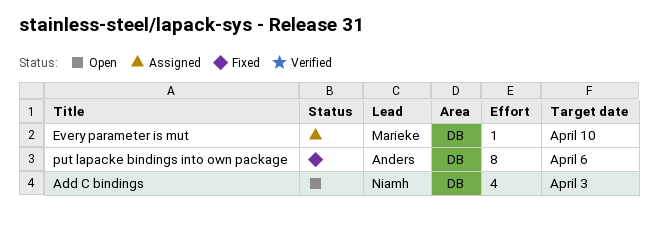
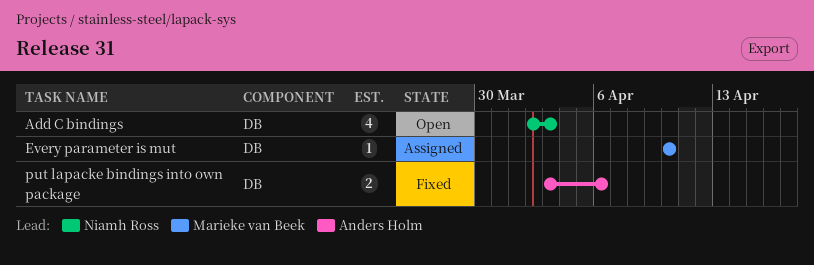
put lapacke bindings into own package, estimate: 8 -> 2

